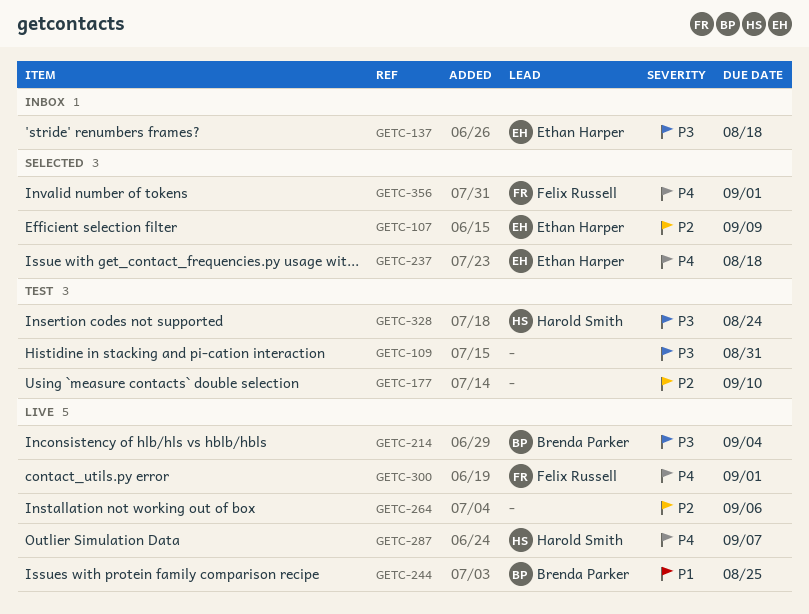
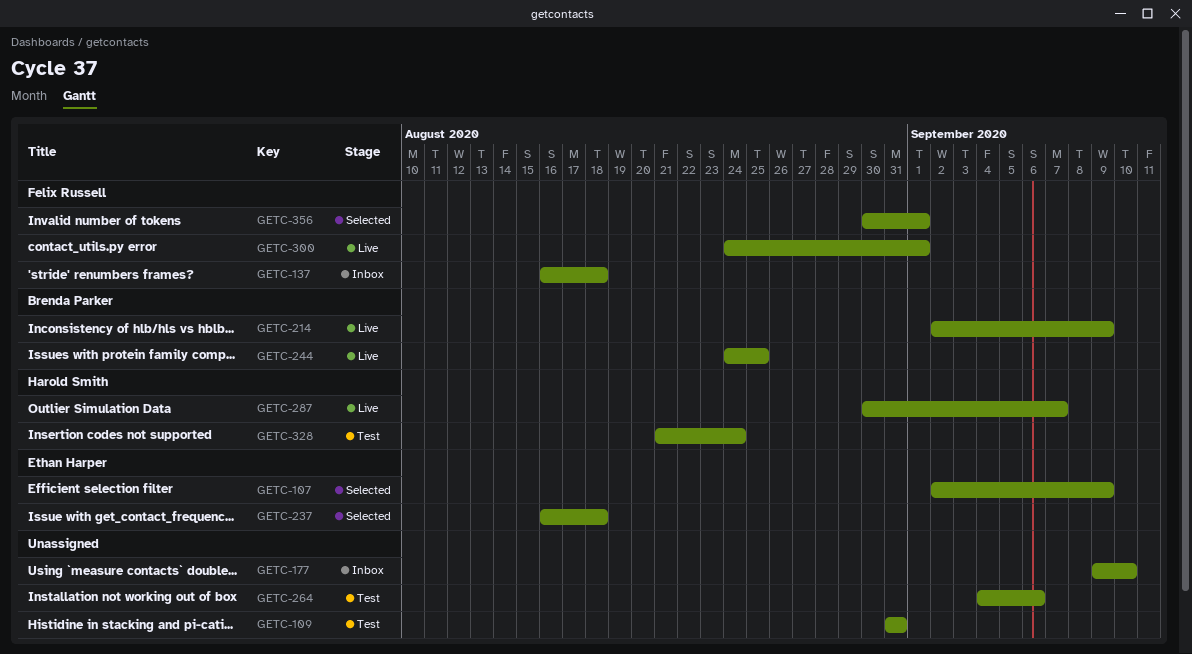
GETC-137, owner: Ethan Harper -> Felix Russell
GETC-177, status: Test -> Inbox
GETC-214, due: Sep 4 -> Sep 9
GETC-264, status: Live -> Test

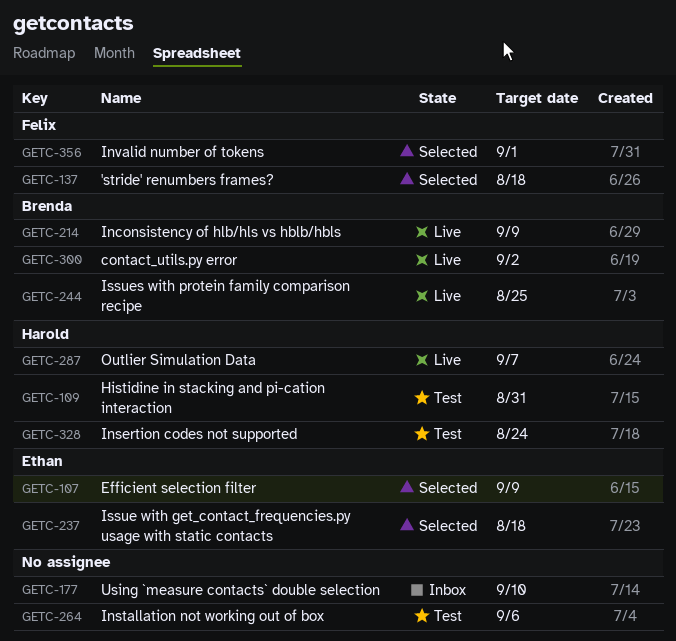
GETC-109, owner: none -> Harold Smith
GETC-137, status: Inbox -> Selected
GETC-300, owner: Felix Russell -> Brenda Parker
GETC-300, due: Sep 1 -> Sep 2

